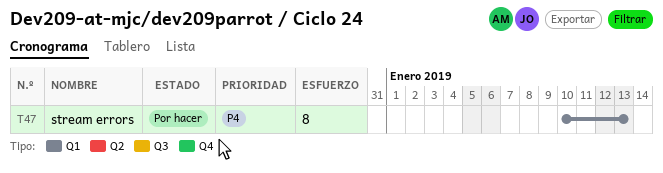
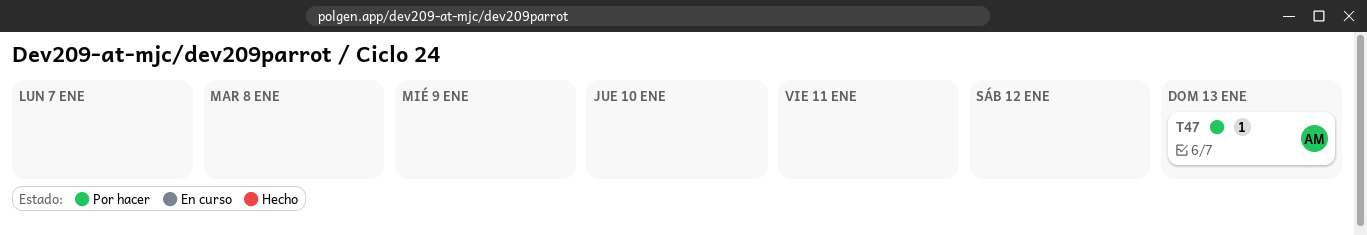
T47, estimate: 8 -> 1

